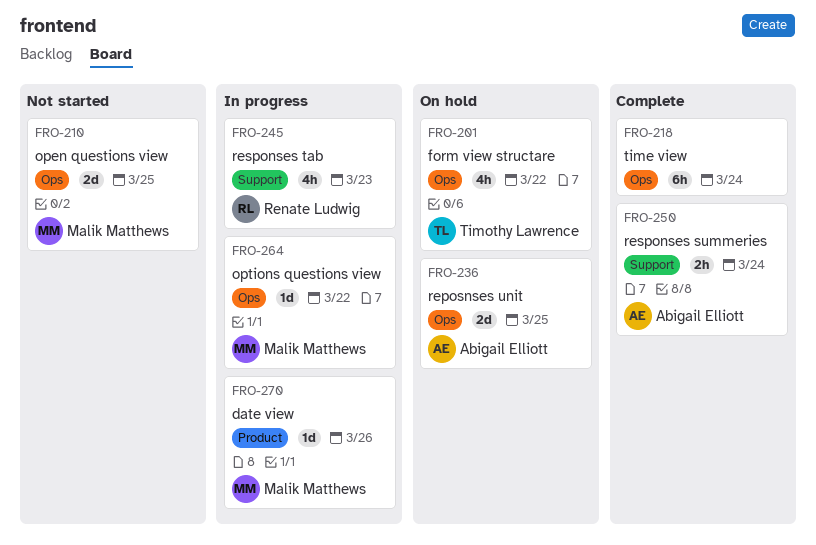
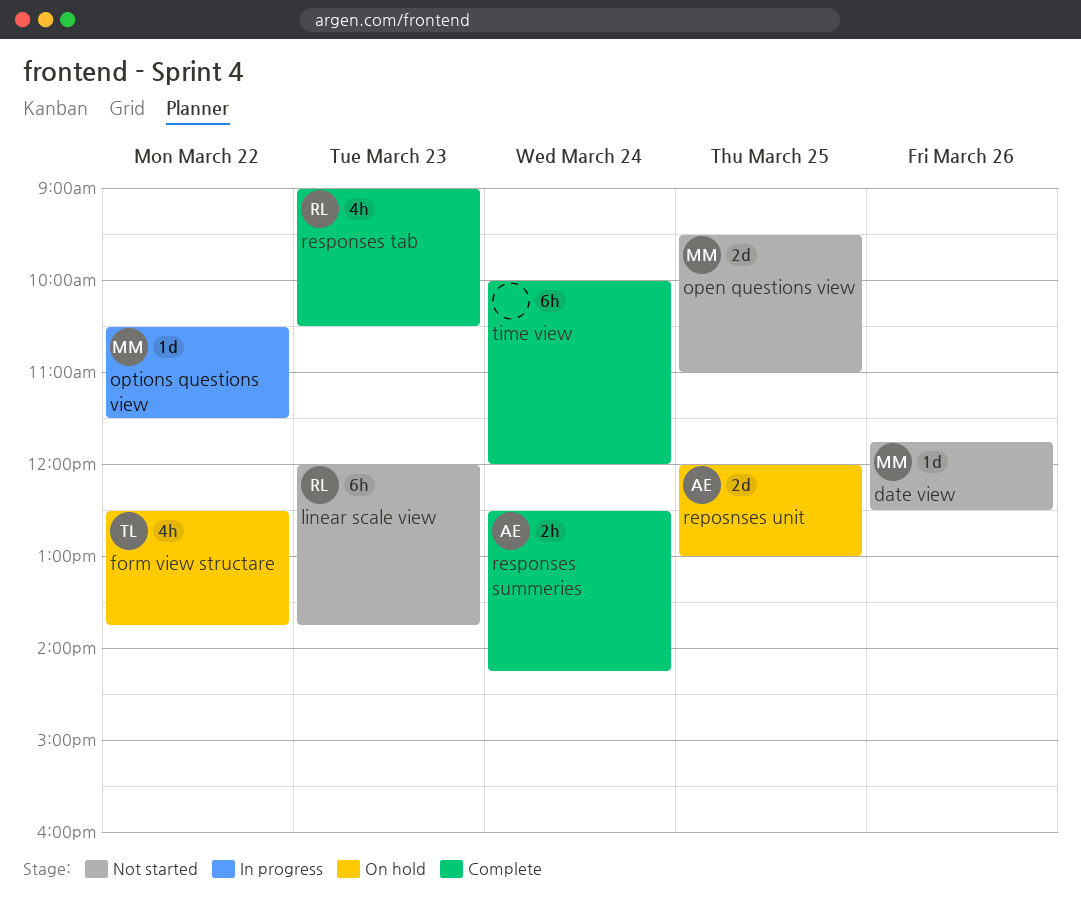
date view, status: In progress -> Not started
linear scale view: none -> present
responses tab, status: In progress -> Complete

